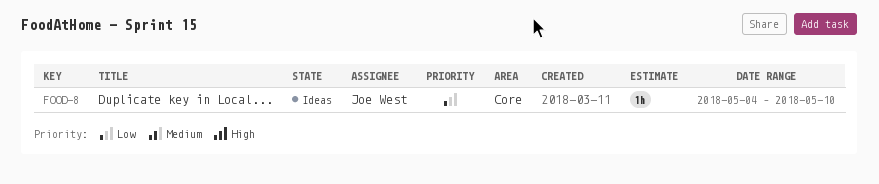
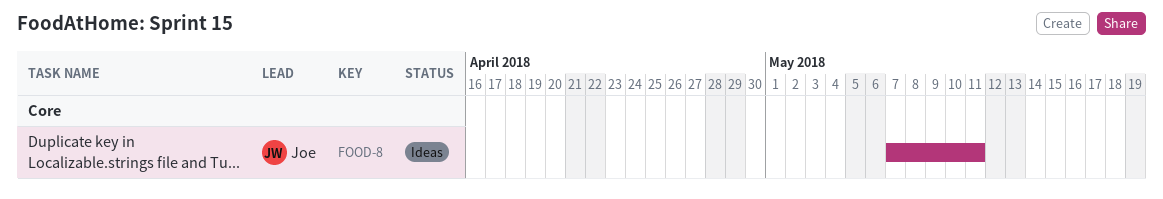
FOOD-8, start: May 4 -> May 7
FOOD-8, due: May 10 -> May 11

